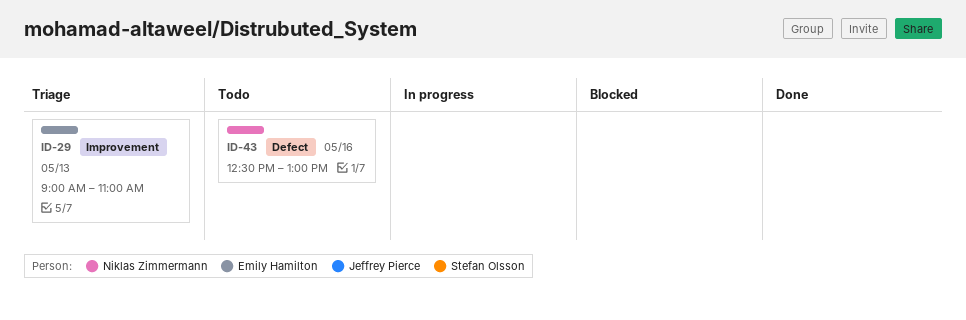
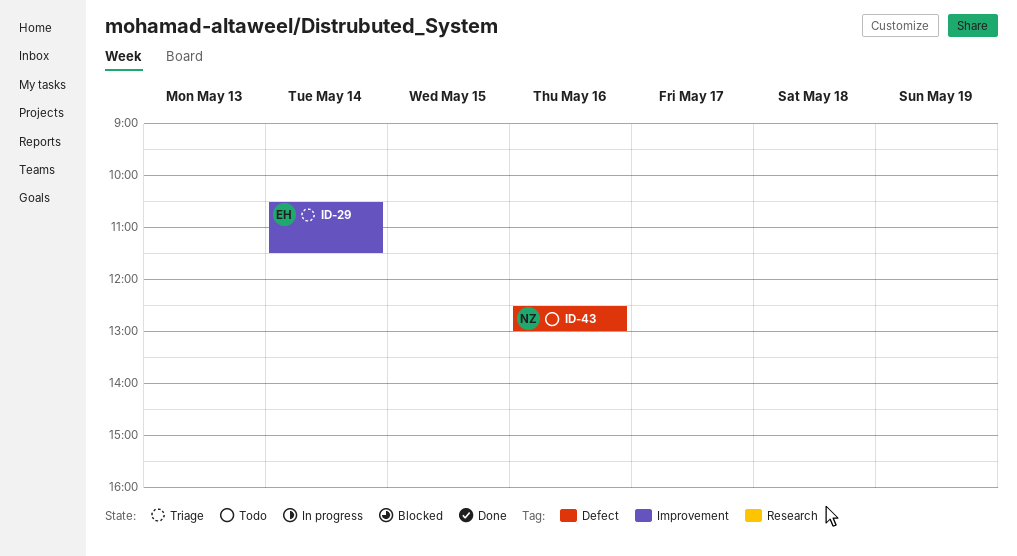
ID-29, day: May 13 -> May 14
ID-29, begins: 09:00 -> 10:30
ID-29, ends: 11:00 -> 11:30

